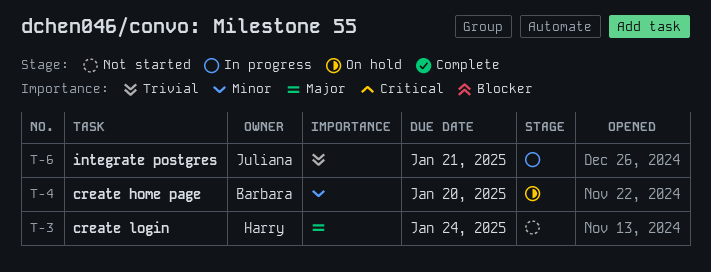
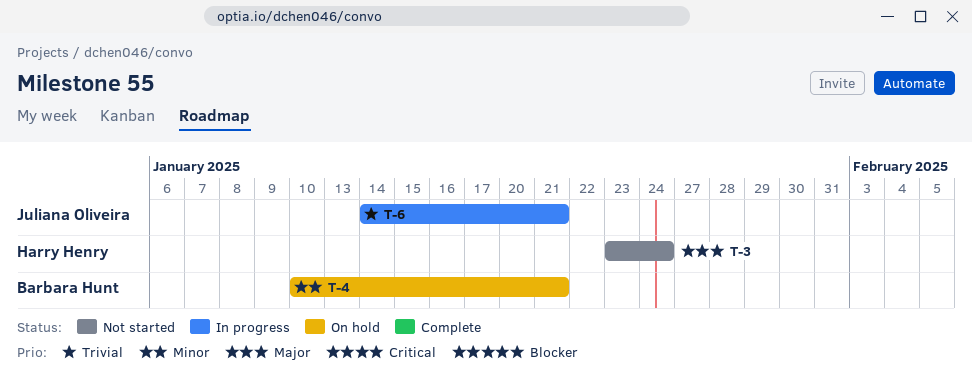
T-4, due: Jan 20 -> Jan 21

